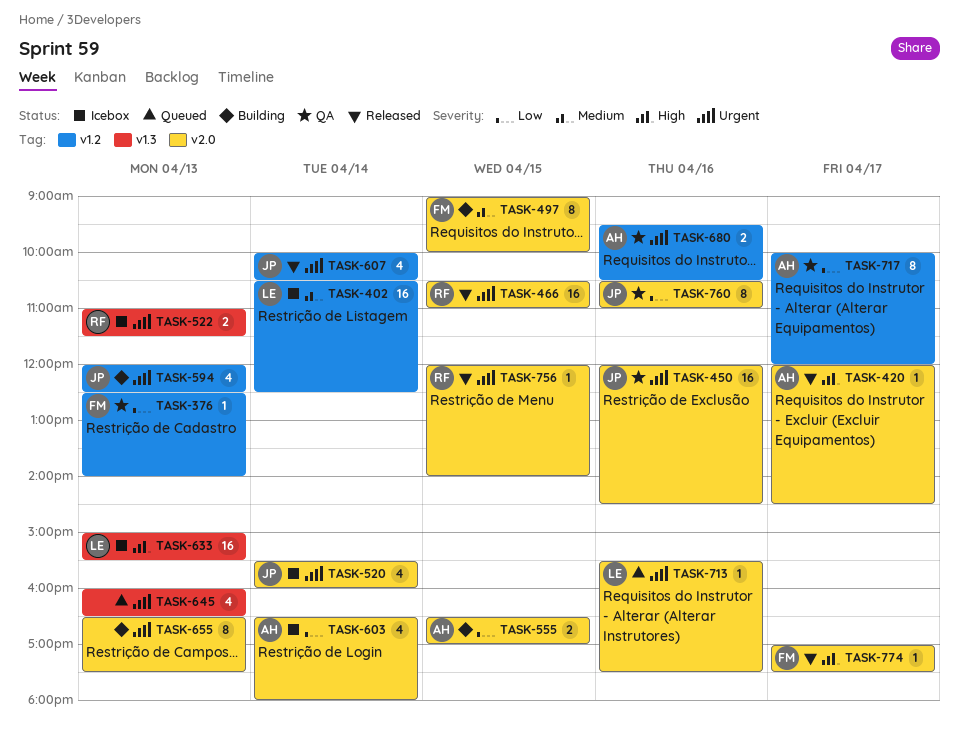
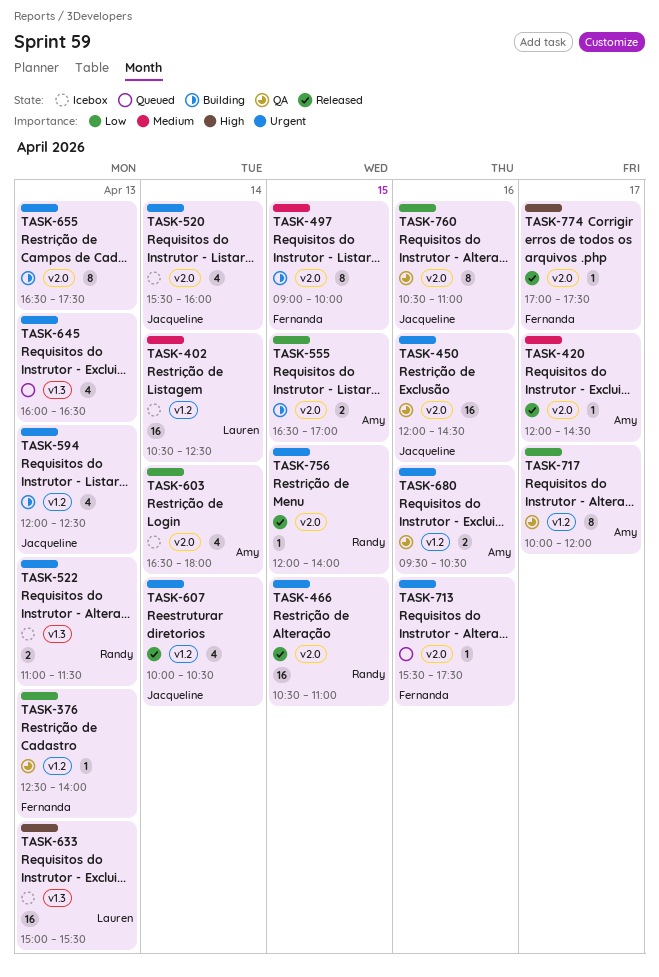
TASK-420, priority: High -> Medium
TASK-713, owner: Lauren -> Fernanda

